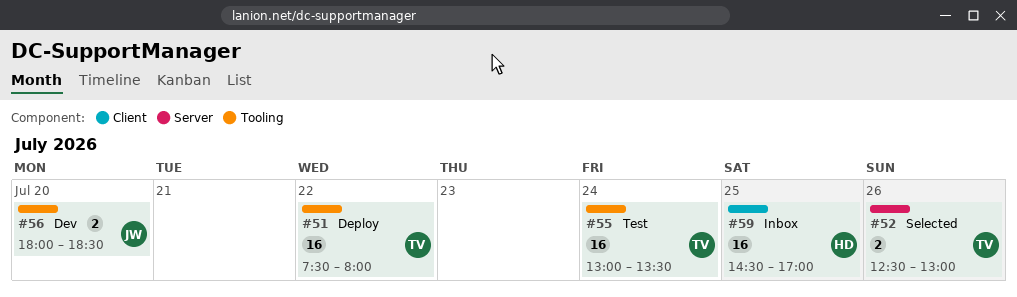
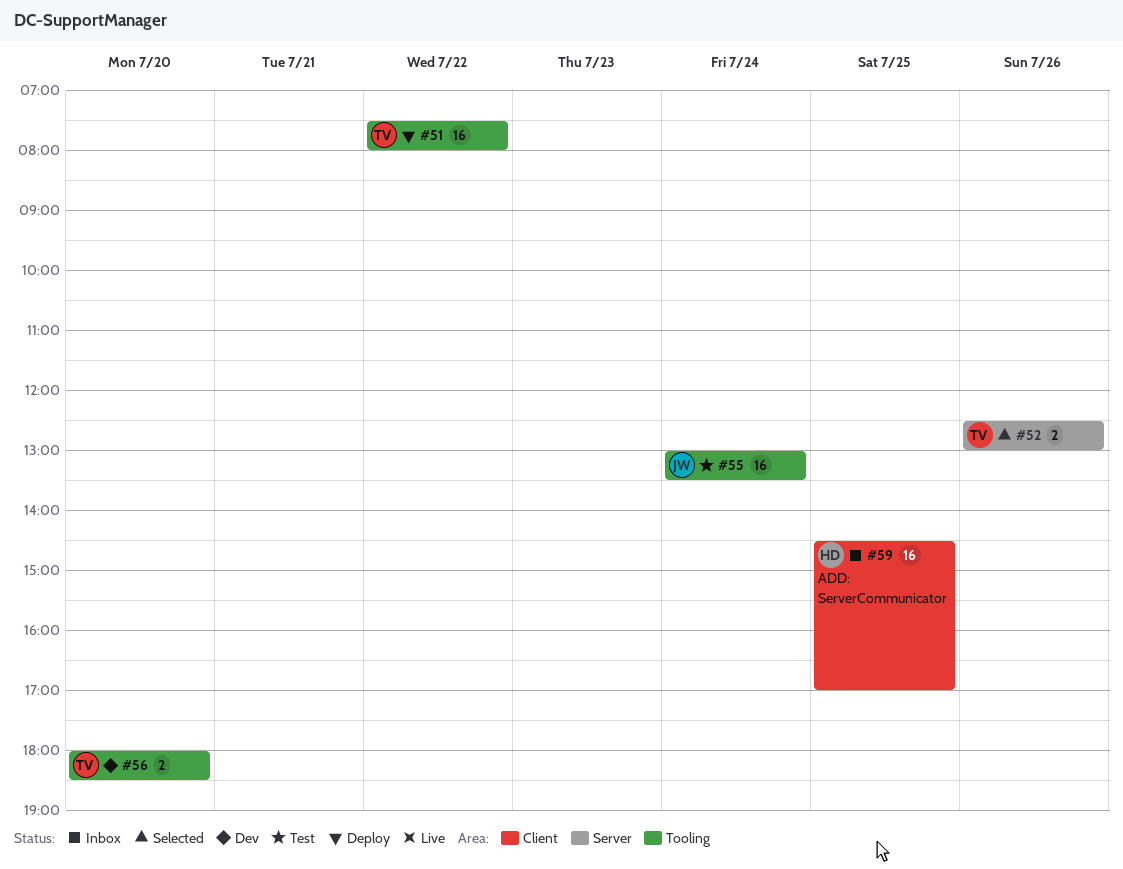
#55, owner: TV -> JW
#56, owner: JW -> TV

